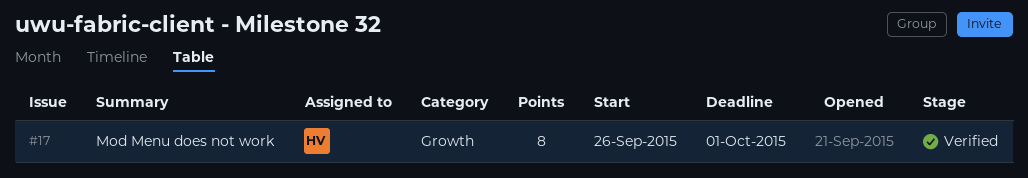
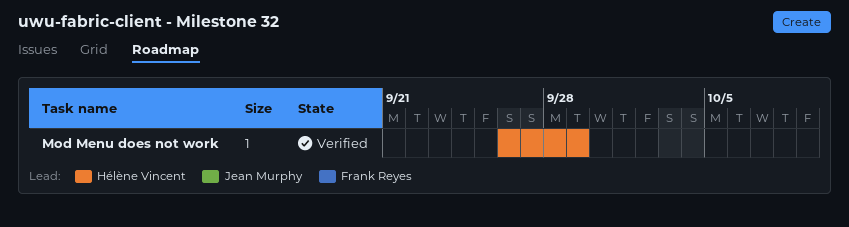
Mod Menu does not work, estimate: 8 -> 1
Mod Menu does not work, due: Oct 1 -> Sep 29

